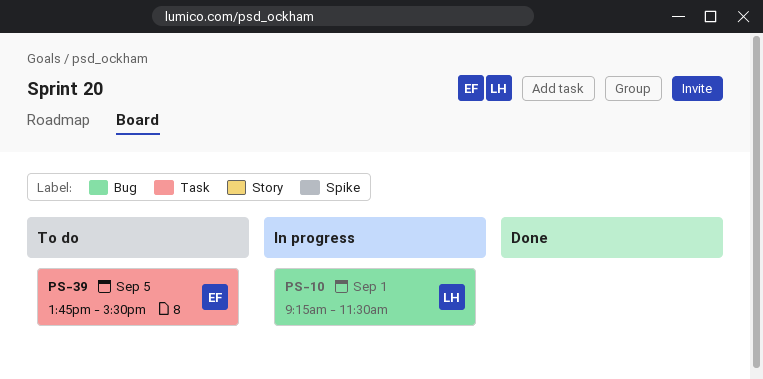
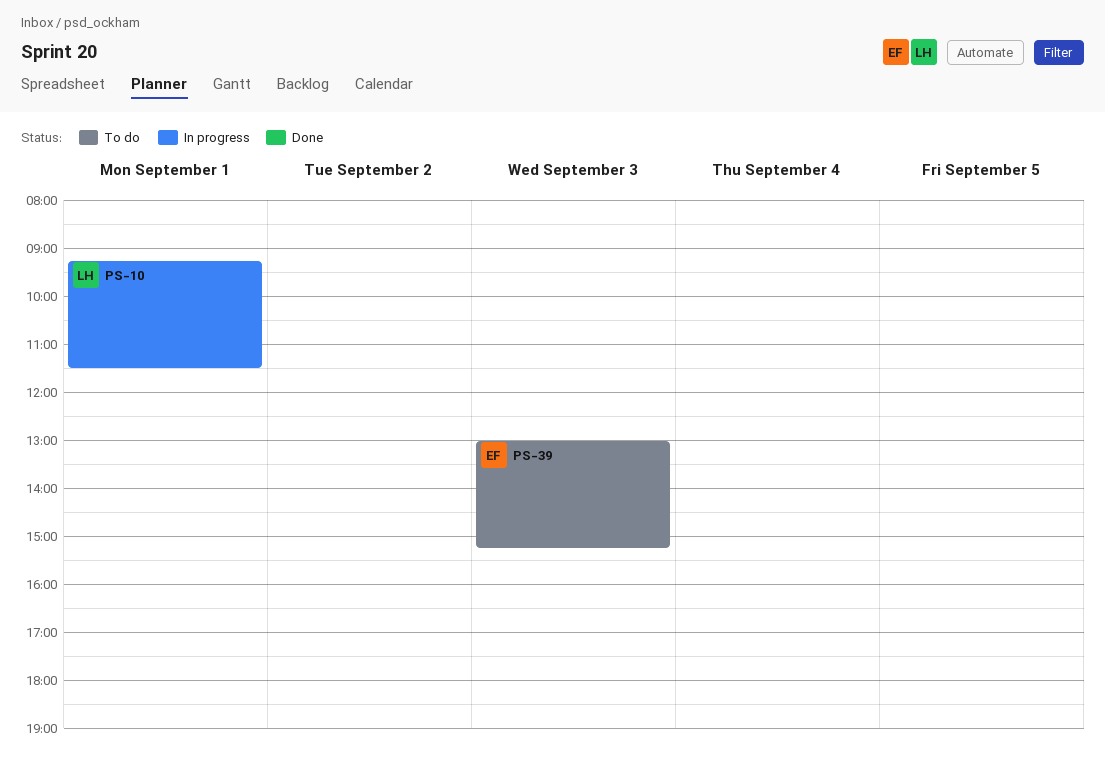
PS-39, day: Sep 5 -> Sep 3
PS-39, begins: 13:45 -> 13:00
PS-39, ends: 15:30 -> 15:15

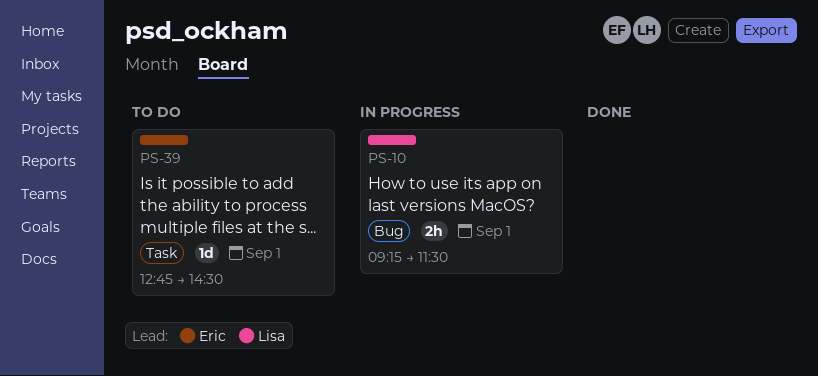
PS-39, day: Sep 3 -> Sep 1
PS-39, begins: 13:00 -> 12:45
PS-39, ends: 15:15 -> 14:30

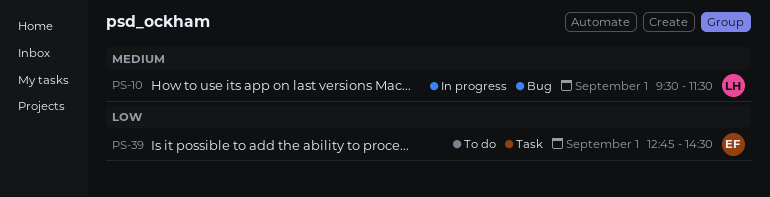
PS-10, begins: 09:15 -> 09:30

